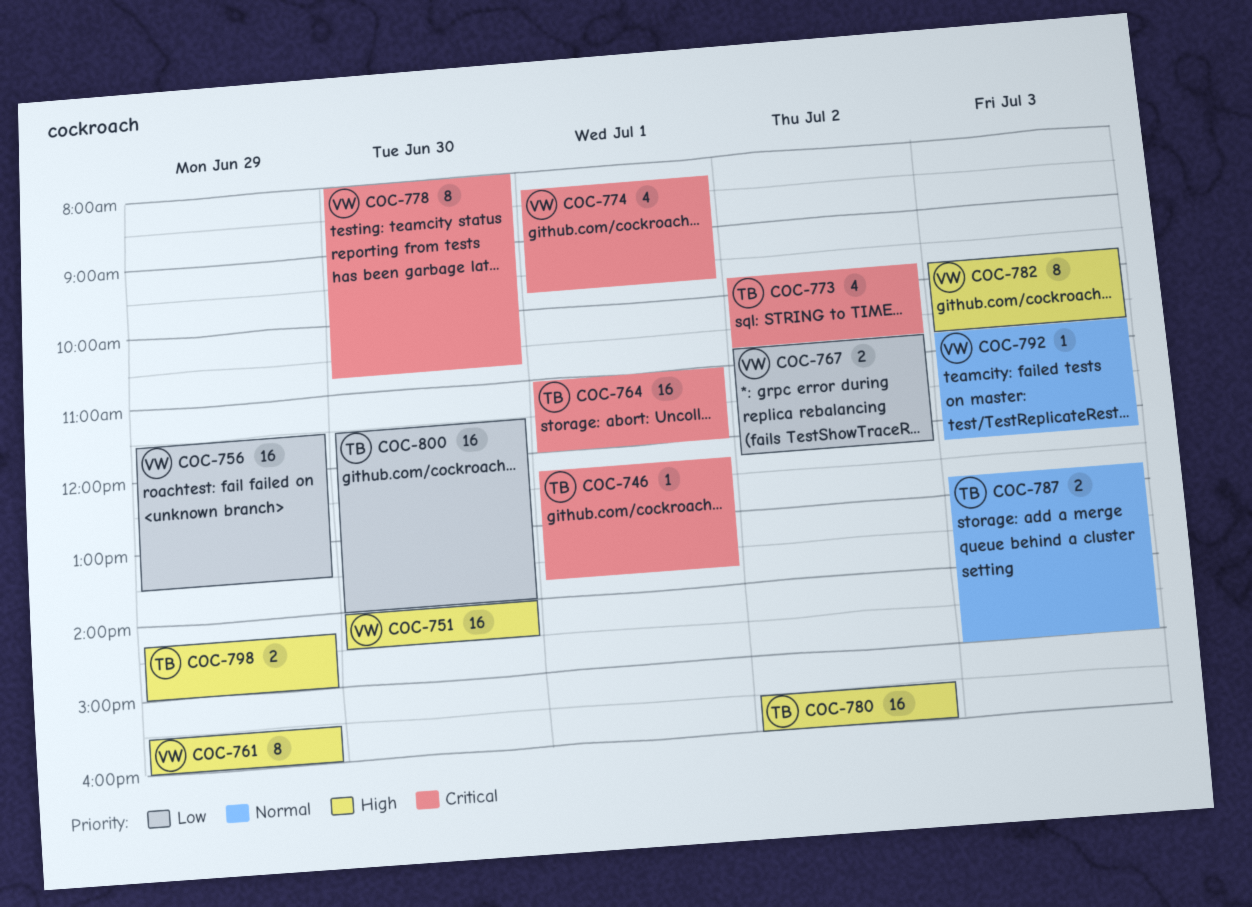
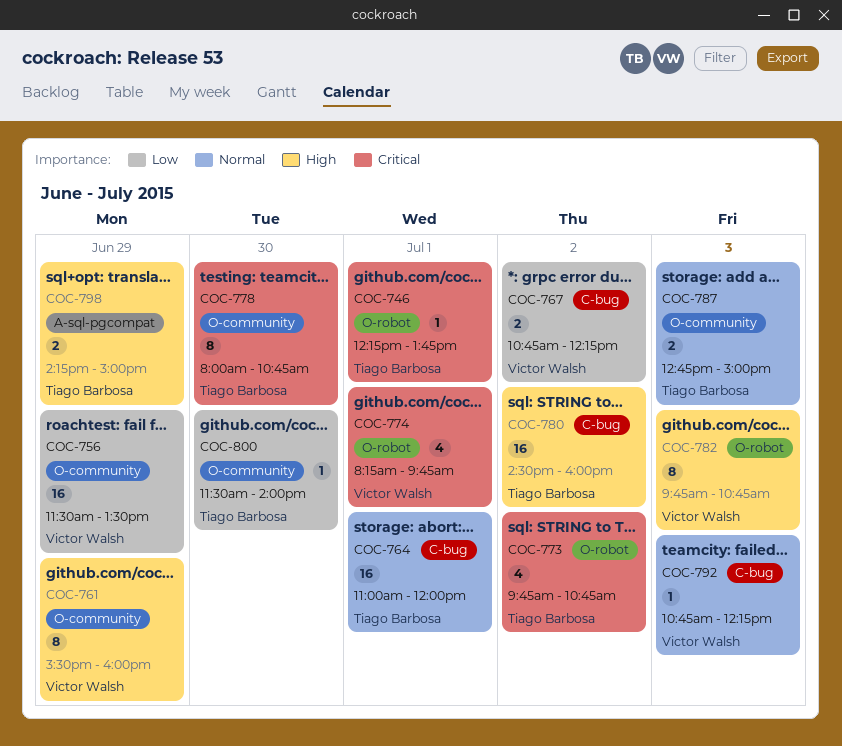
COC-751: present -> none
COC-764, priority: Critical -> Normal
COC-778, owner: Victor Walsh -> Tiago Barbosa
COC-780, begins: 15:30 -> 14:30
COC-800, estimate: 16 -> 1

